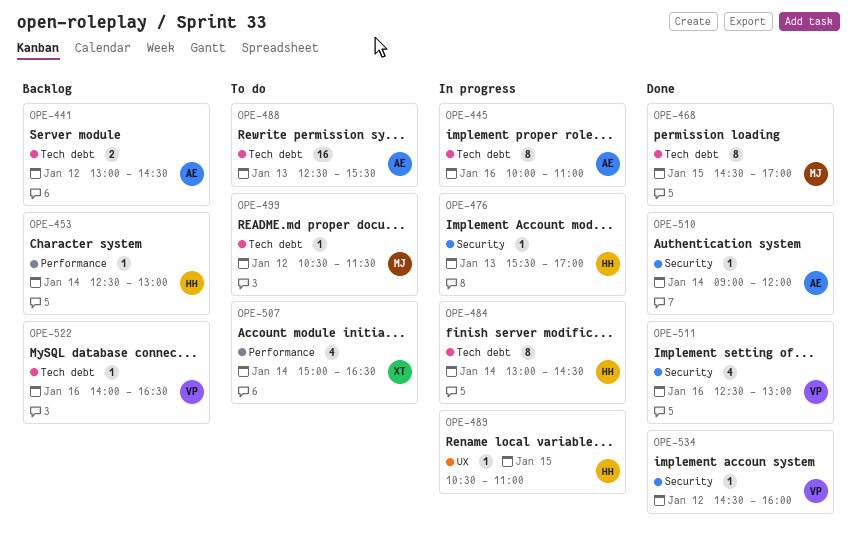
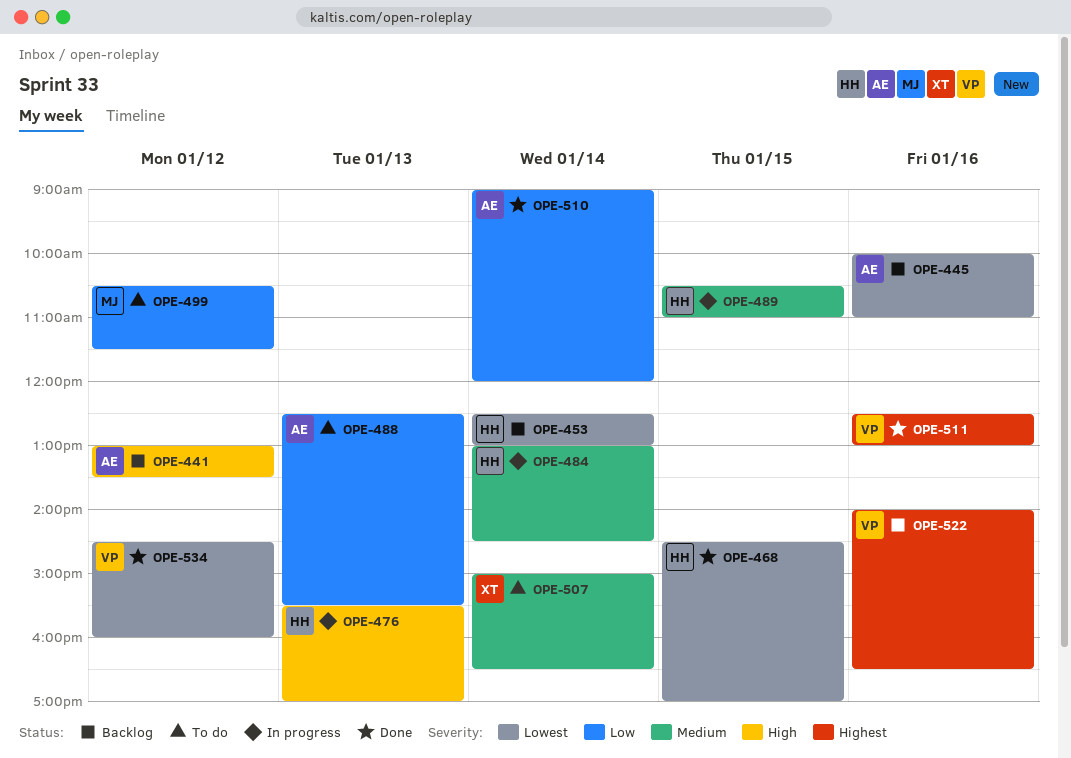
OPE-441, ends: 14:30 -> 13:30
OPE-445, status: In progress -> Backlog
OPE-468, owner: MJ -> HH

